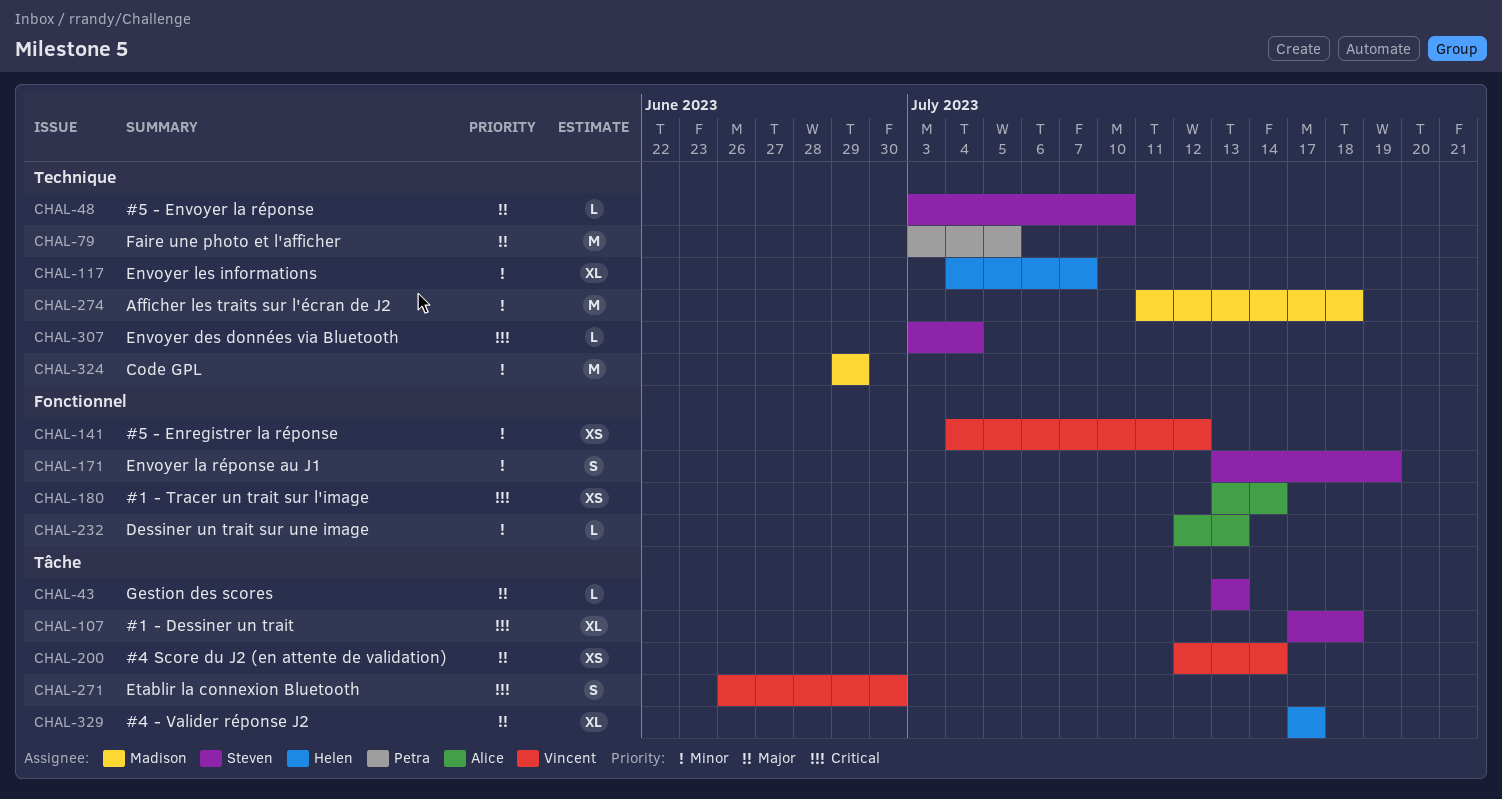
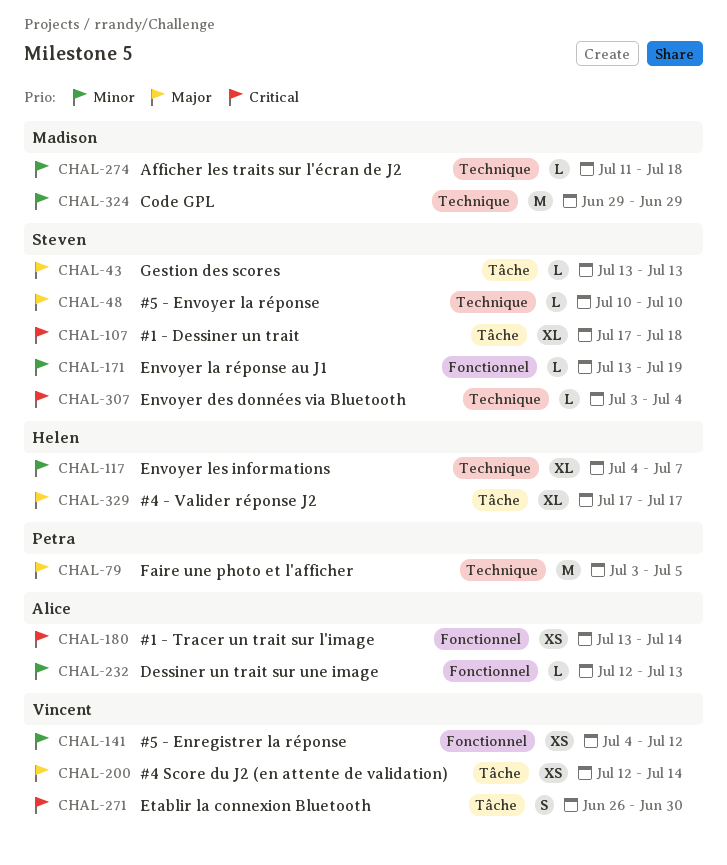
CHAL-48, start: Jul 3 -> Jul 10
CHAL-171, estimate: S -> L
CHAL-274, estimate: M -> L

